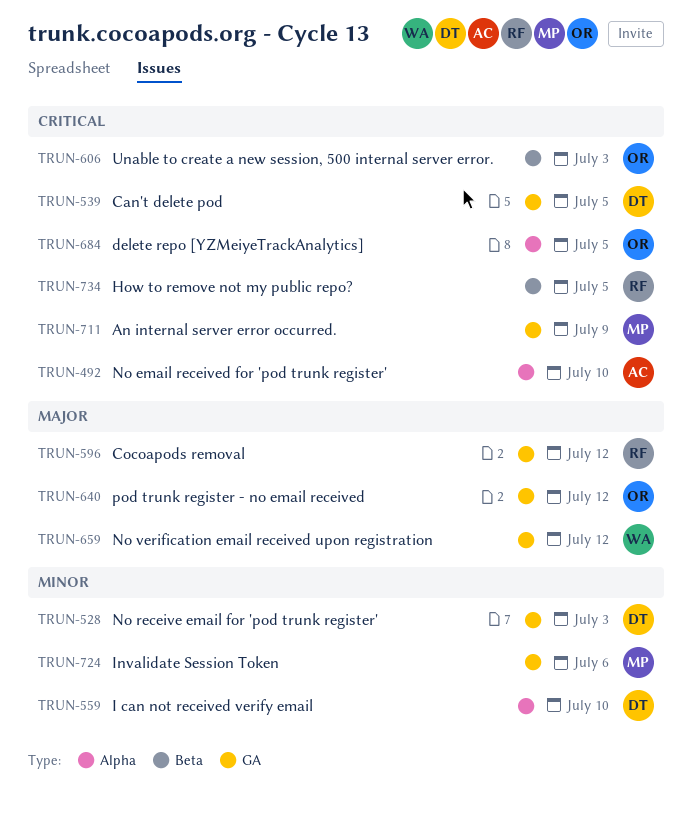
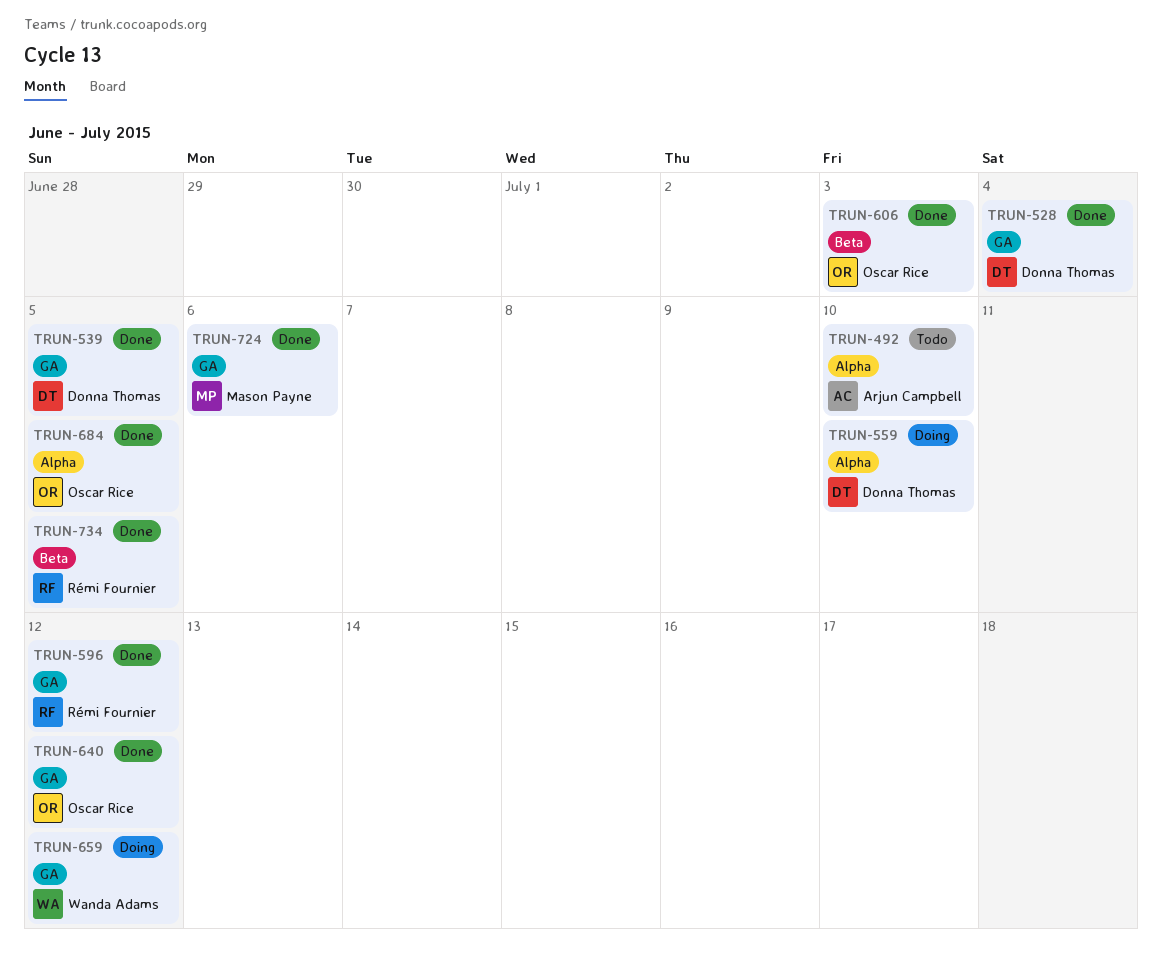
TRUN-528, due: Jul 3 -> Jul 4
TRUN-711: present -> none

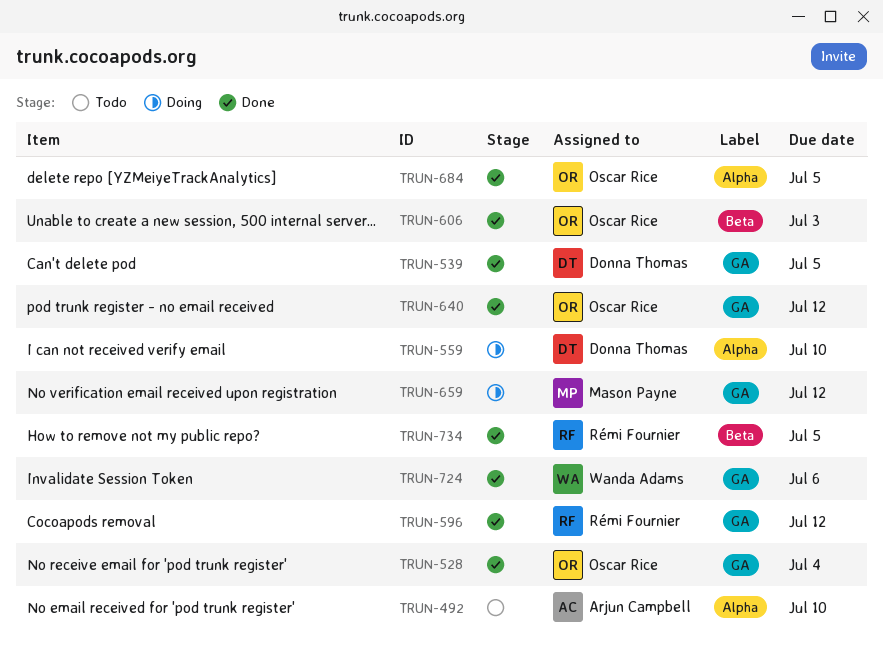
TRUN-528, owner: Donna Thomas -> Oscar Rice
TRUN-659, owner: Wanda Adams -> Mason Payne
TRUN-724, owner: Mason Payne -> Wanda Adams

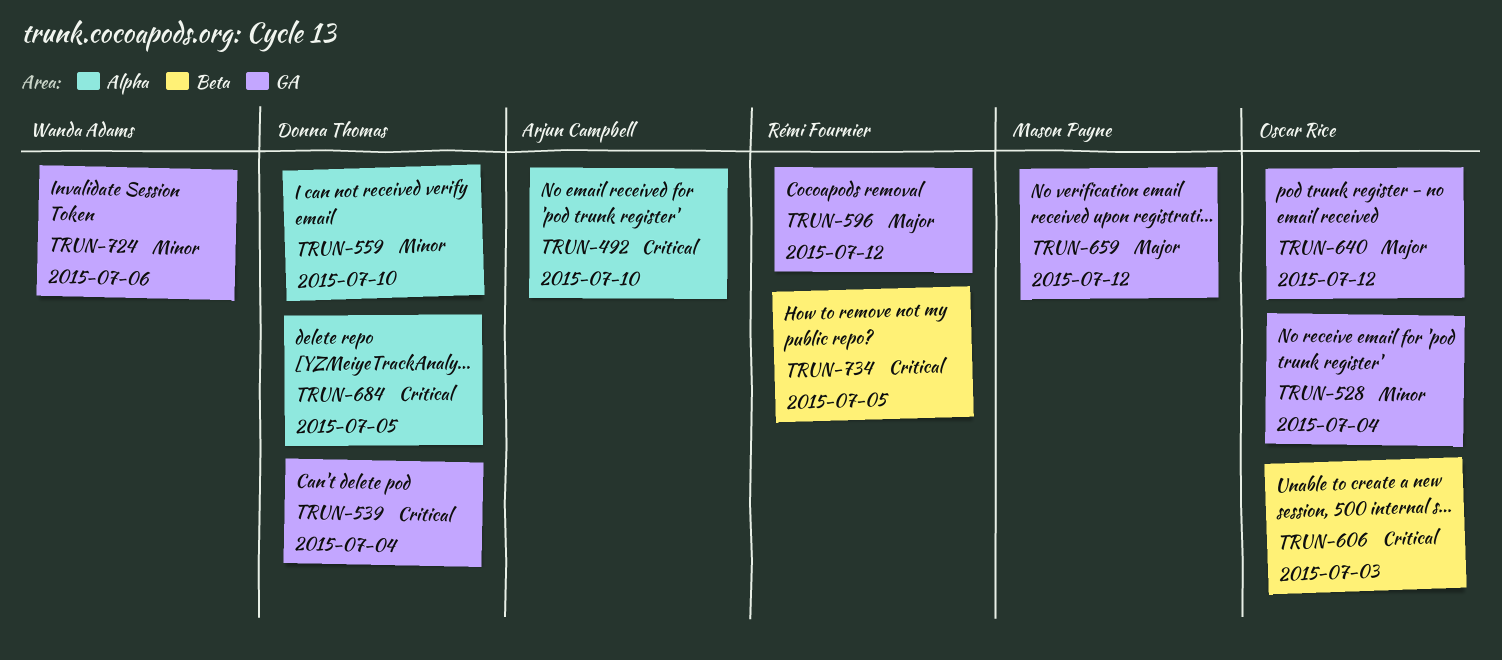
TRUN-539, due: Jul 5 -> Jul 4
TRUN-684, owner: Oscar Rice -> Donna Thomas

